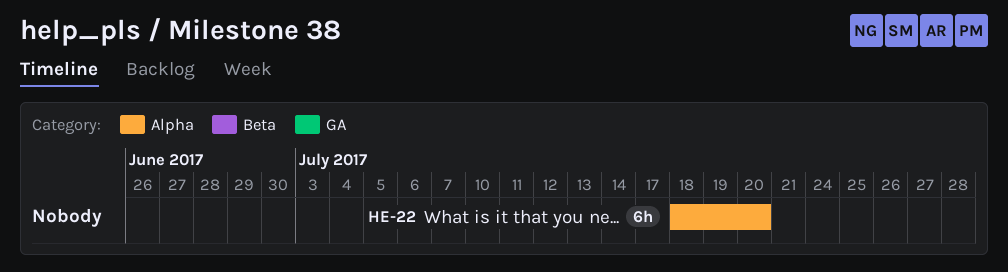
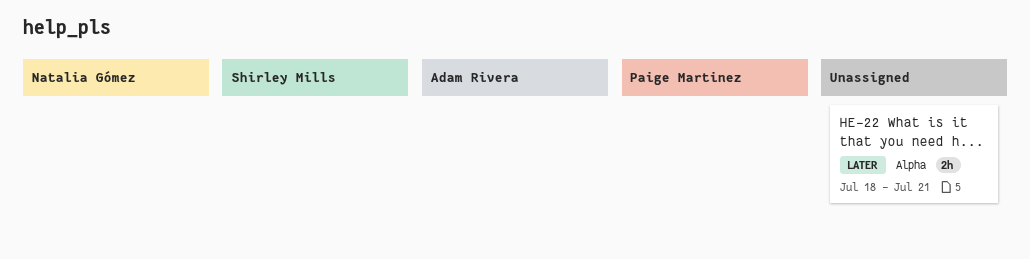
HE-22, estimate: 6h -> 2h
HE-22, due: Jul 20 -> Jul 21

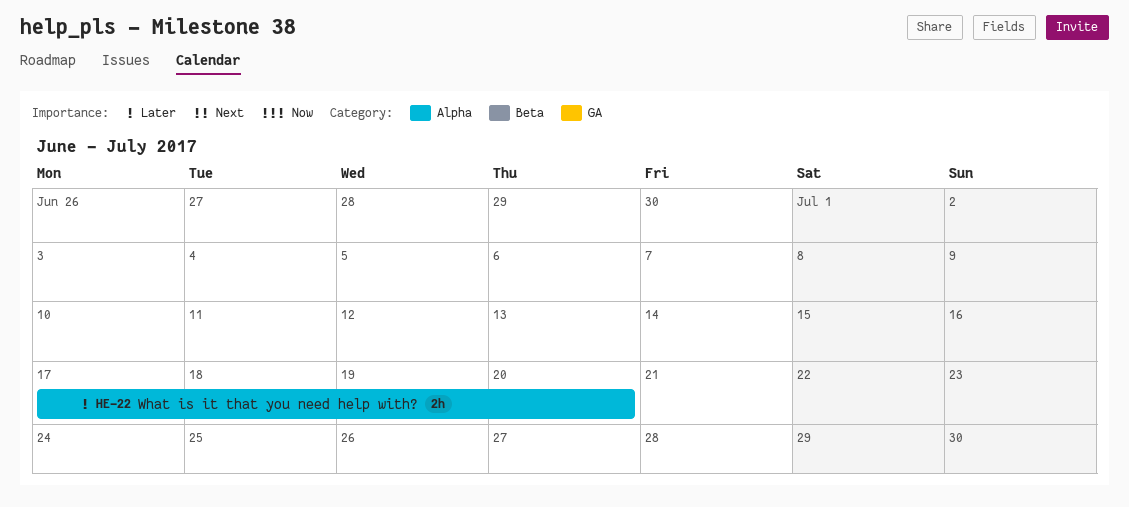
HE-22, start: Jul 18 -> Jul 17
HE-22, due: Jul 21 -> Jul 20

